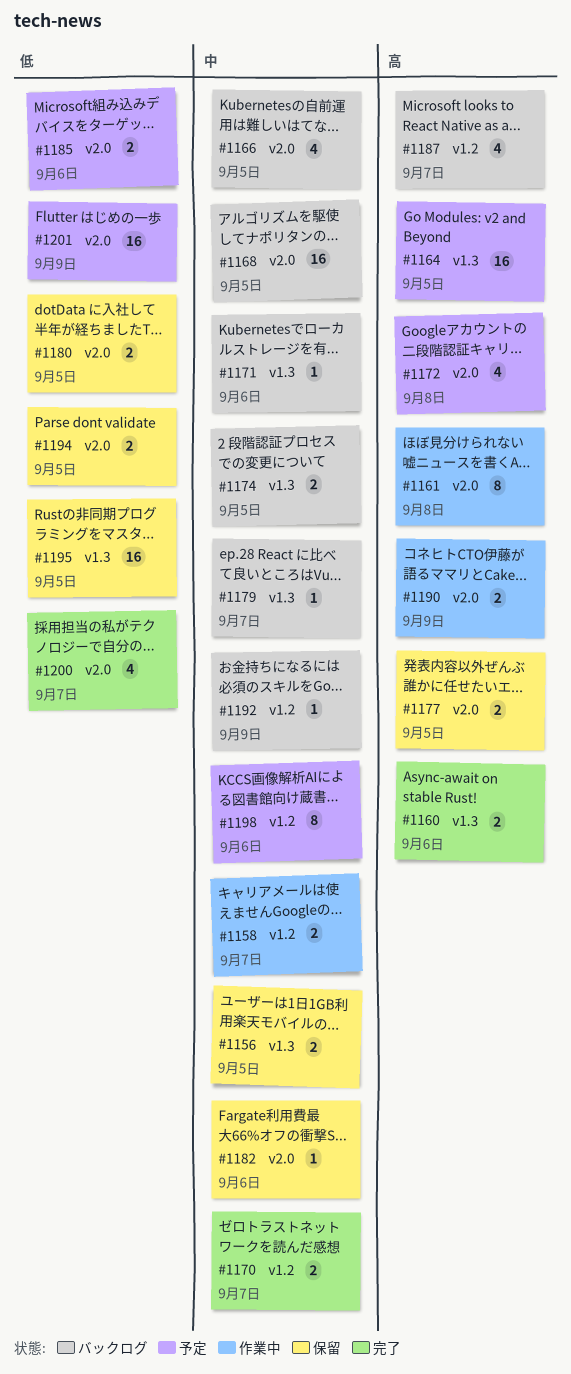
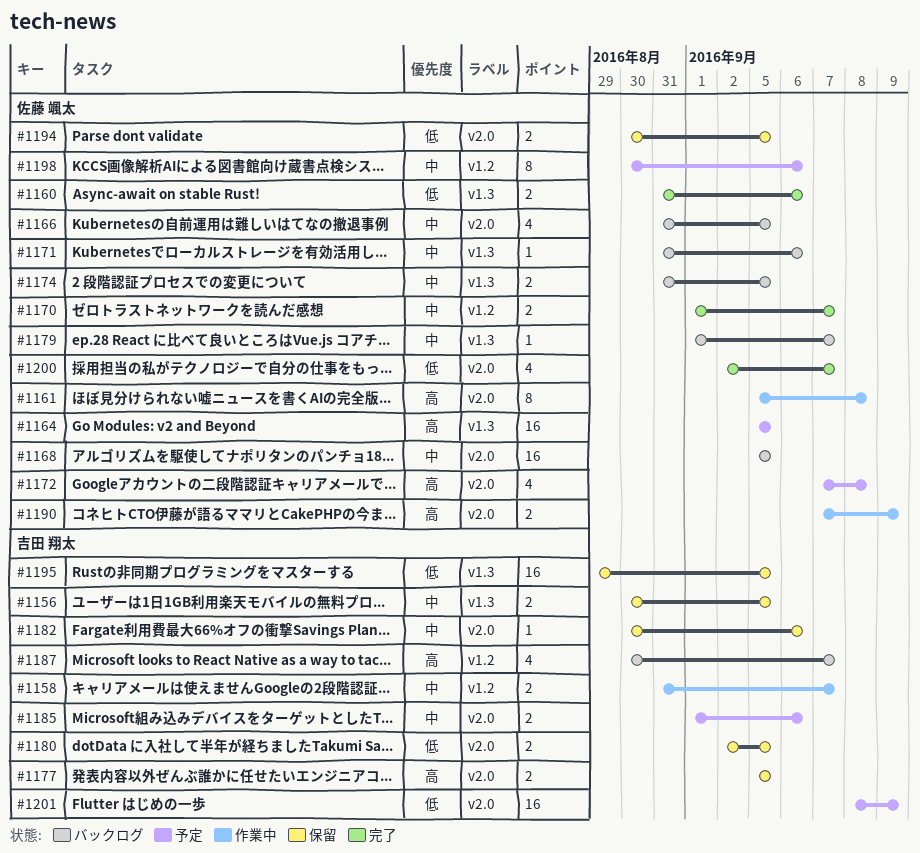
#1160, priority: 高 -> 低
#1185, priority: 低 -> 中
#1192: present -> none

